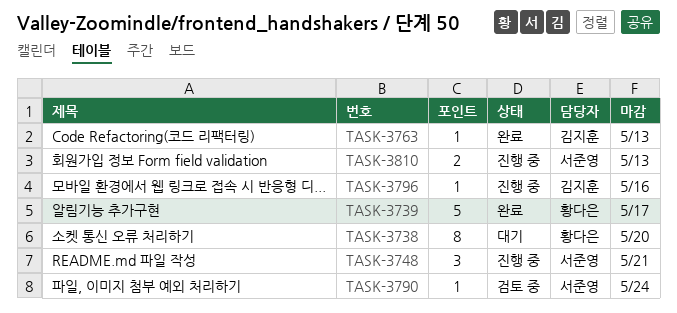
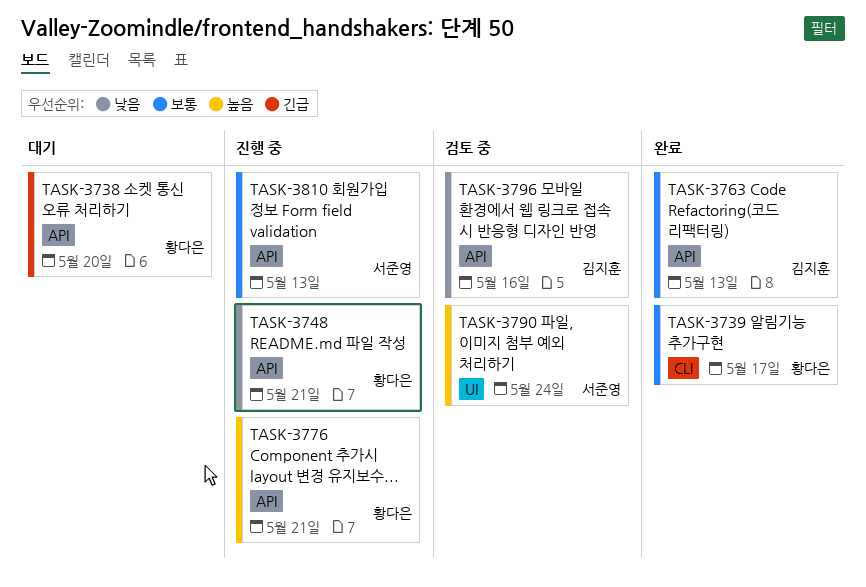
TASK-3748, owner: 서준영 -> 황다은
TASK-3776: none -> present
TASK-3796, status: 진행 중 -> 검토 중

